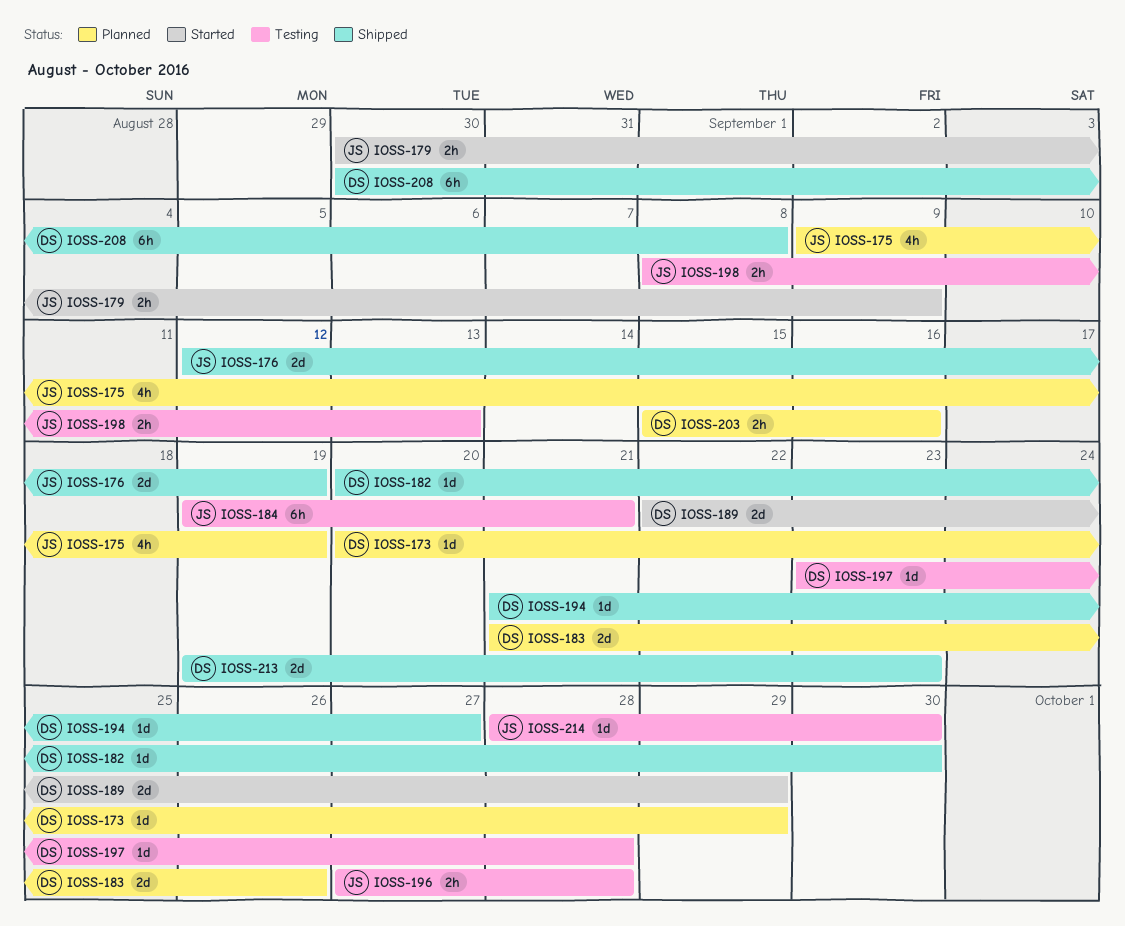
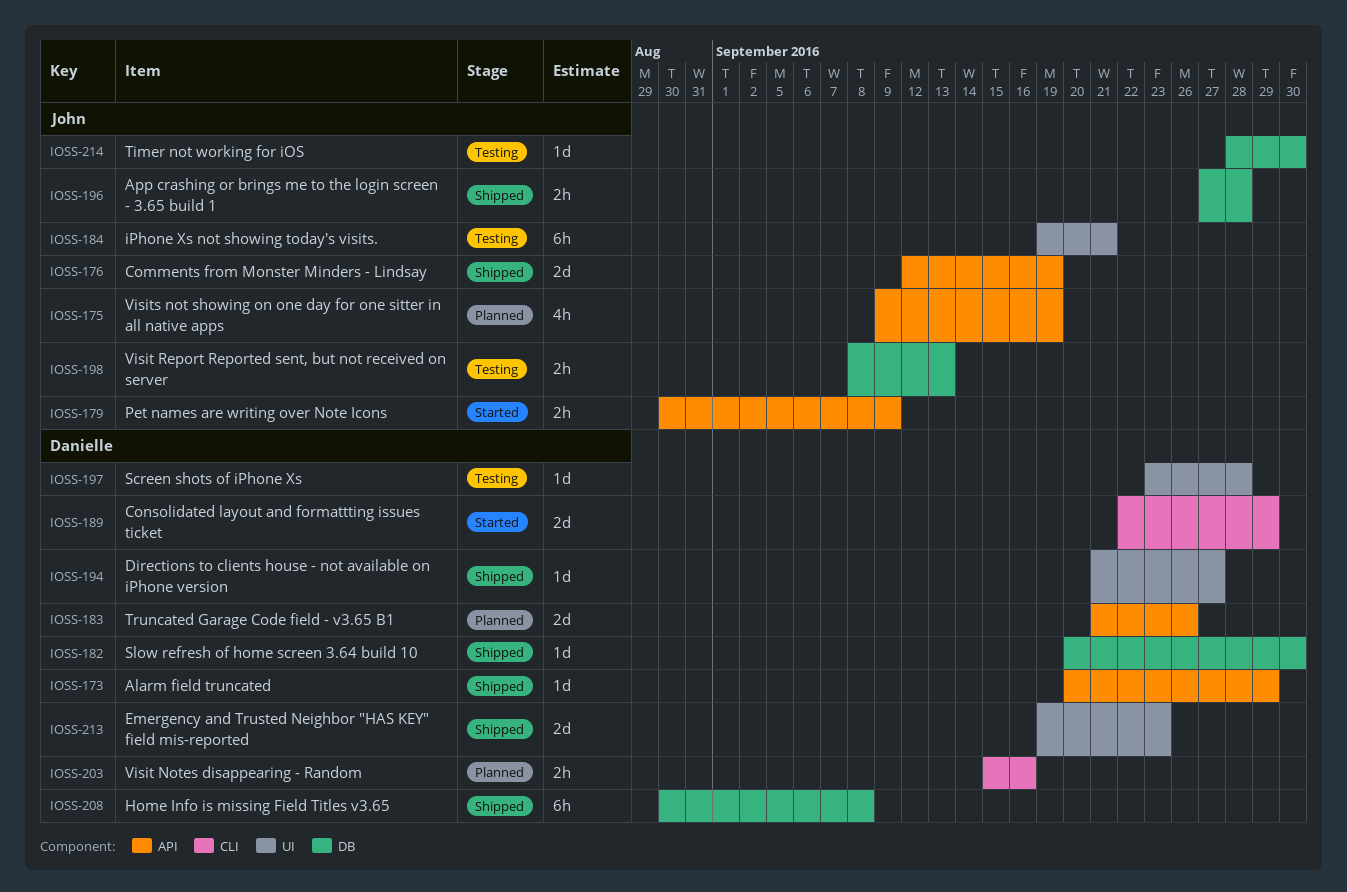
IOSS-173, status: Planned -> Shipped
IOSS-196, status: Testing -> Shipped

